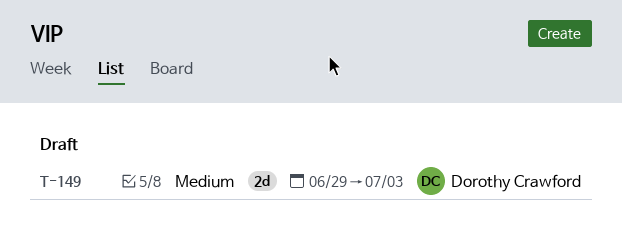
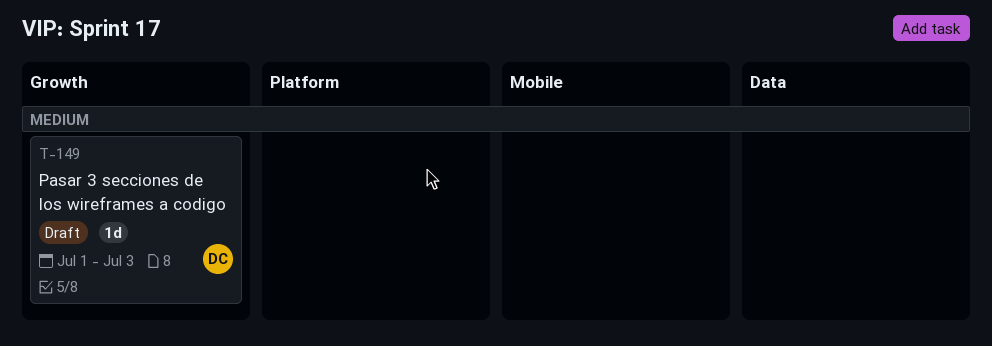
T-149, estimate: 2d -> 1d
T-149, start: Jun 29 -> Jul 1

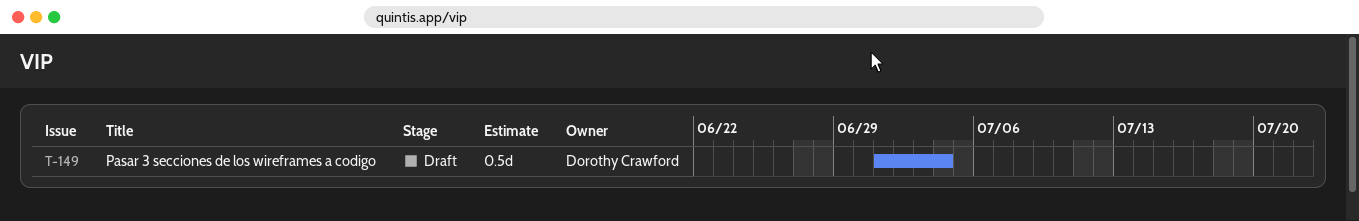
T-149, estimate: 1d -> 0.5d
T-149, due: Jul 3 -> Jul 4

